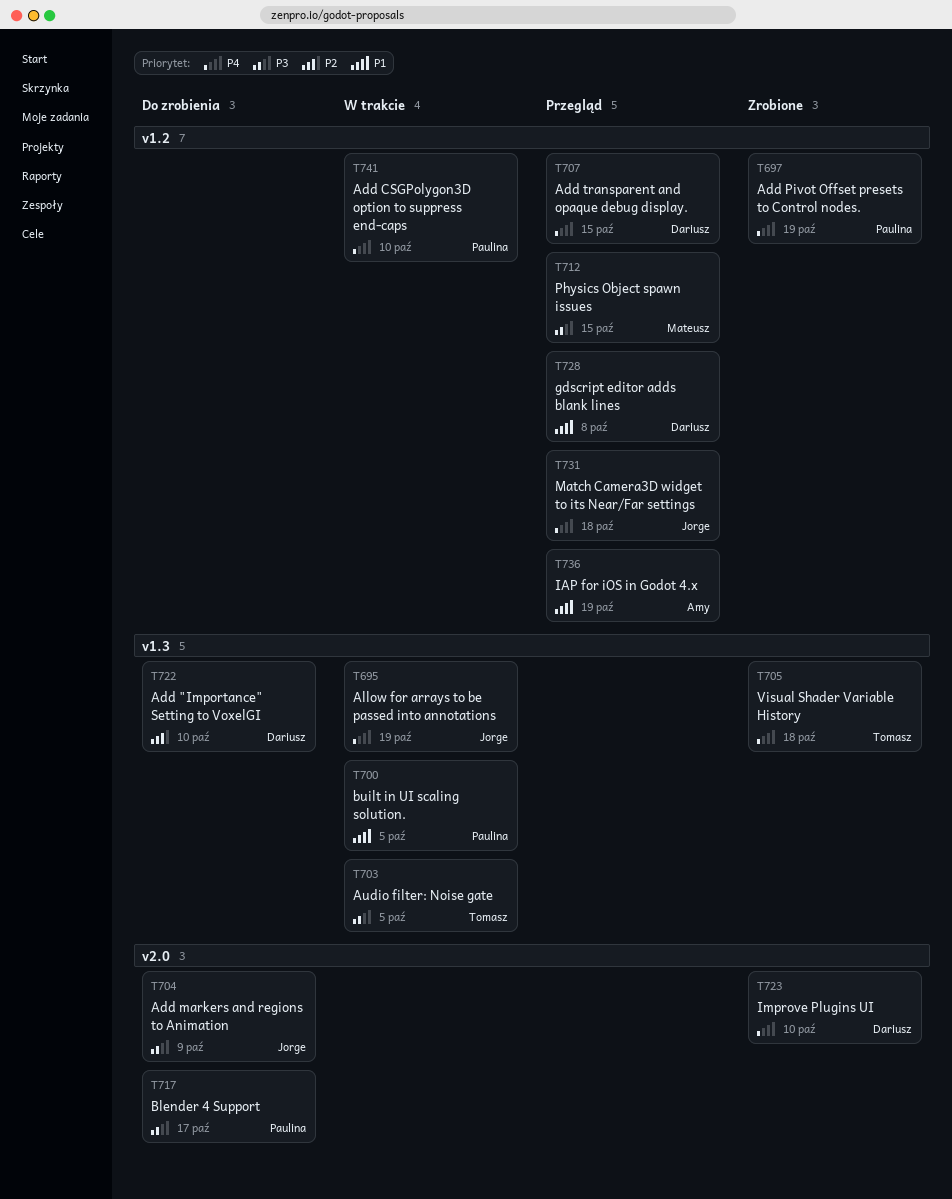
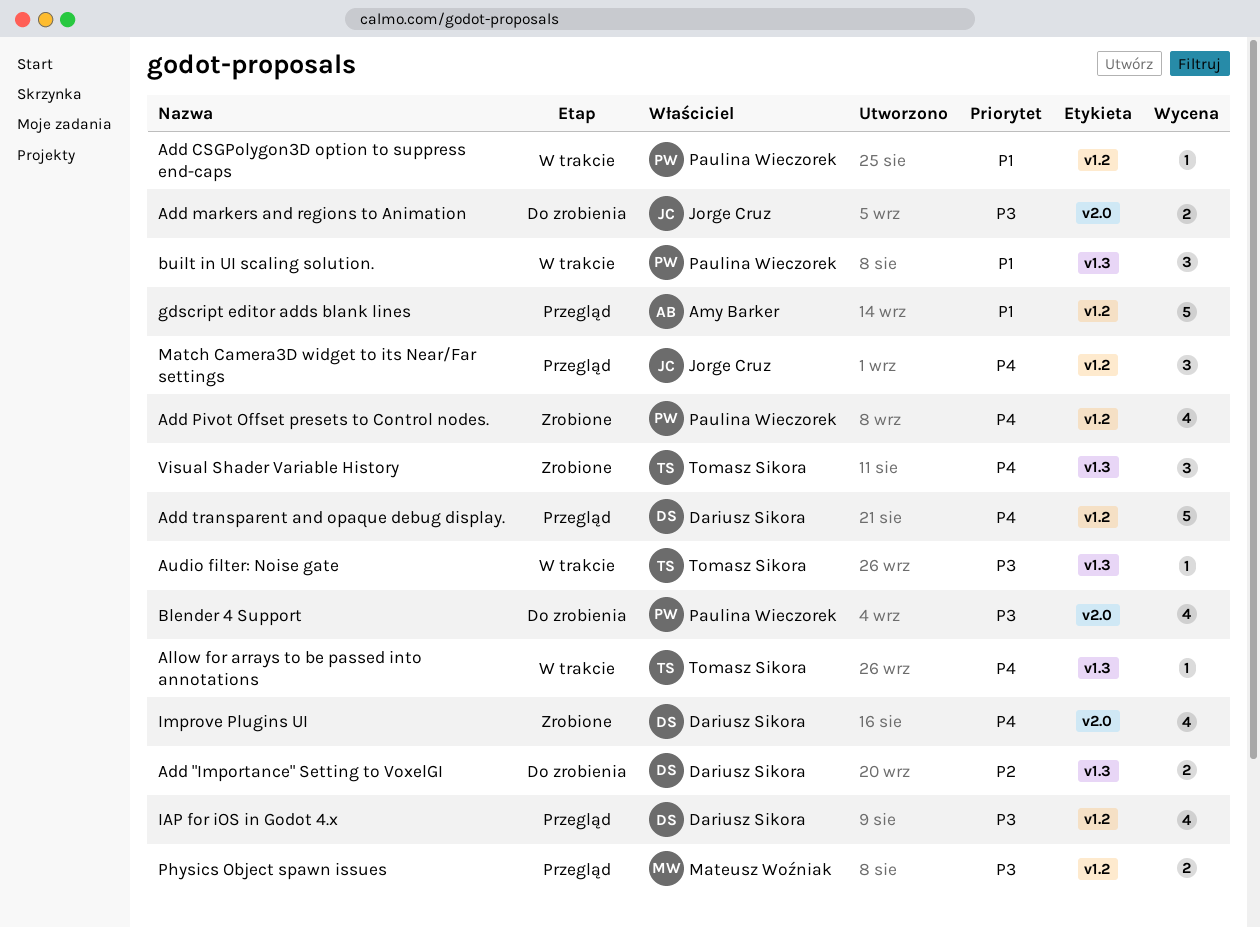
Add CSGPolygon3D option to suppress end-caps, priority: P4 -> P1
Allow for arrays to be passed into annotations, owner: Jorge Cruz -> Tomasz Sikora
gdscript editor adds blank lines, owner: Dariusz Sikora -> Amy Barker
IAP for iOS in Godot 4.x, owner: Amy Barker -> Dariusz Sikora
IAP for iOS in Godot 4.x, priority: P1 -> P3

